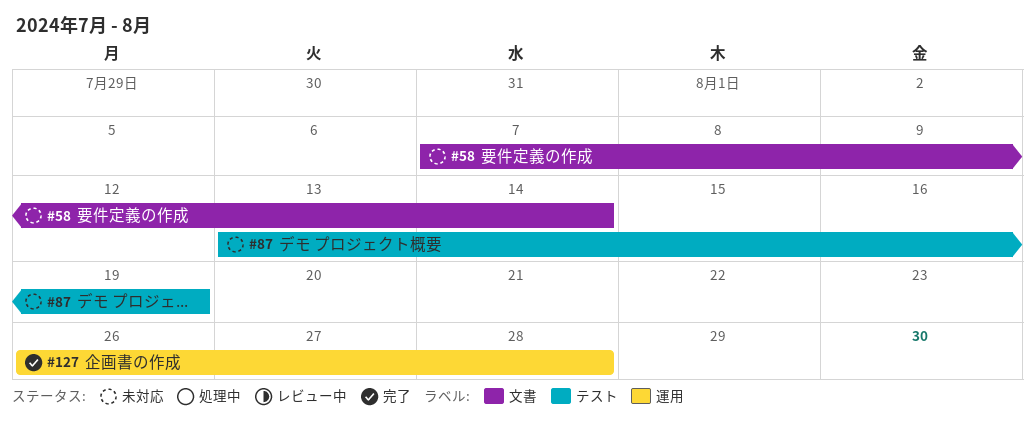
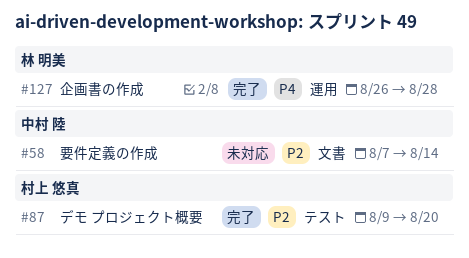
#87, status: 未対応 -> 完了
#87, start: Aug 13 -> Aug 9
#87, due: Aug 19 -> Aug 20

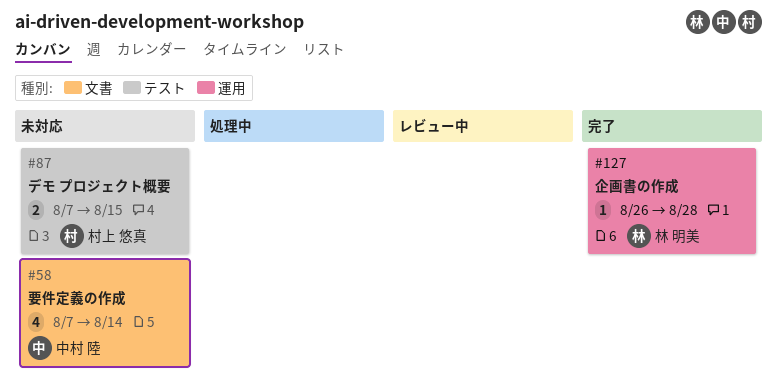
#87, status: 完了 -> 未対応
#87, start: Aug 9 -> Aug 7
#87, due: Aug 20 -> Aug 15

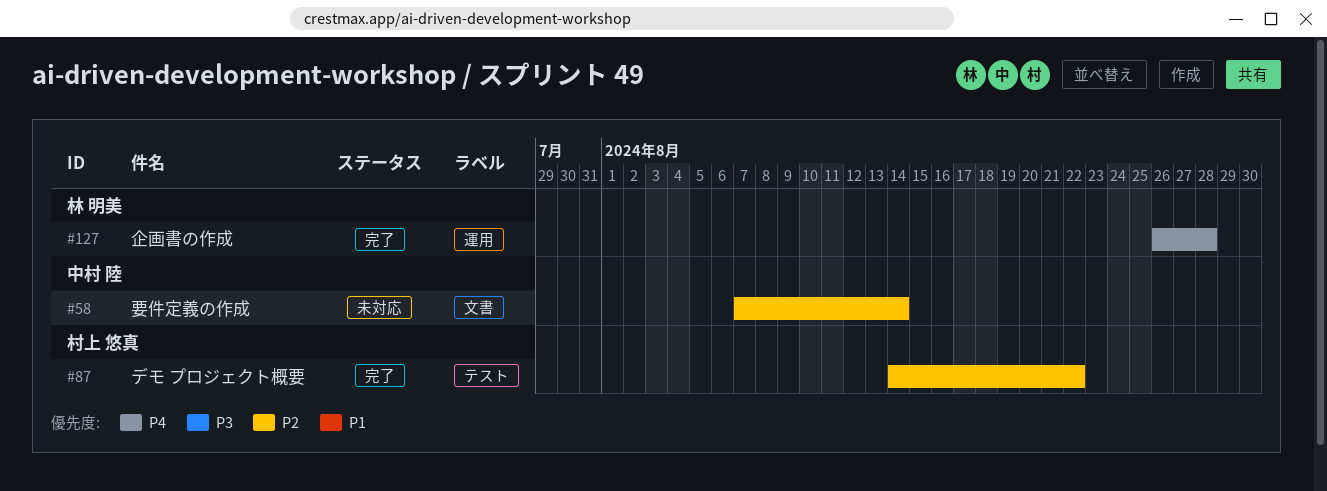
#87, status: 未対応 -> 完了
#87, start: Aug 7 -> Aug 14
#87, due: Aug 15 -> Aug 22

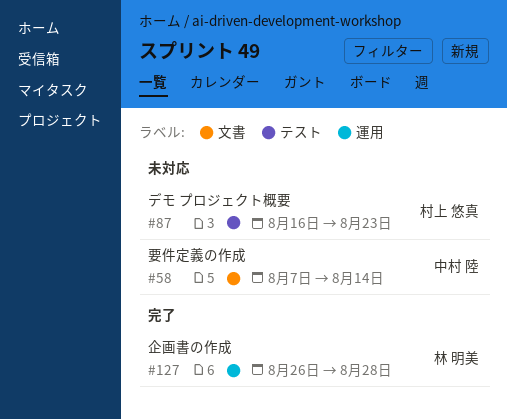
#87, status: 完了 -> 未対応
#87, start: Aug 14 -> Aug 16
#87, due: Aug 22 -> Aug 23

